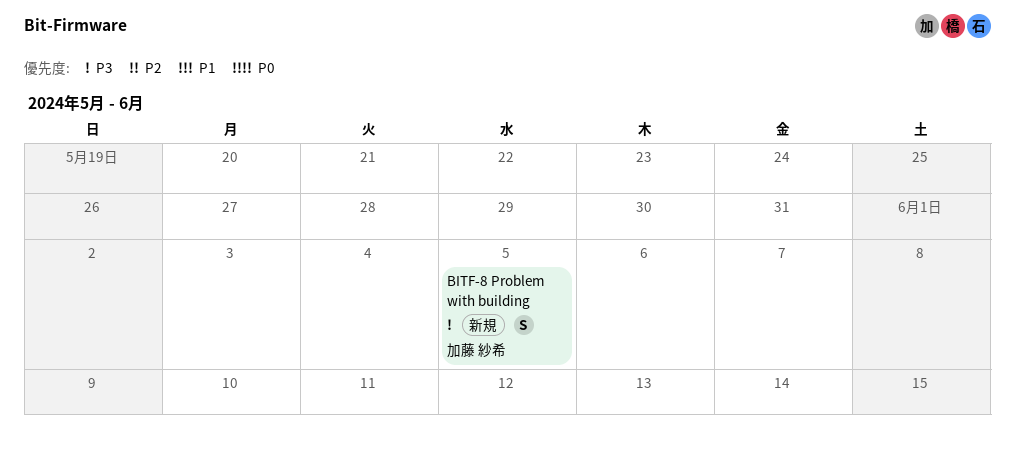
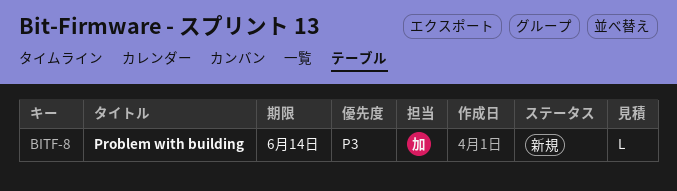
BITF-8, estimate: S -> L
BITF-8, due: Jun 5 -> Jun 14

